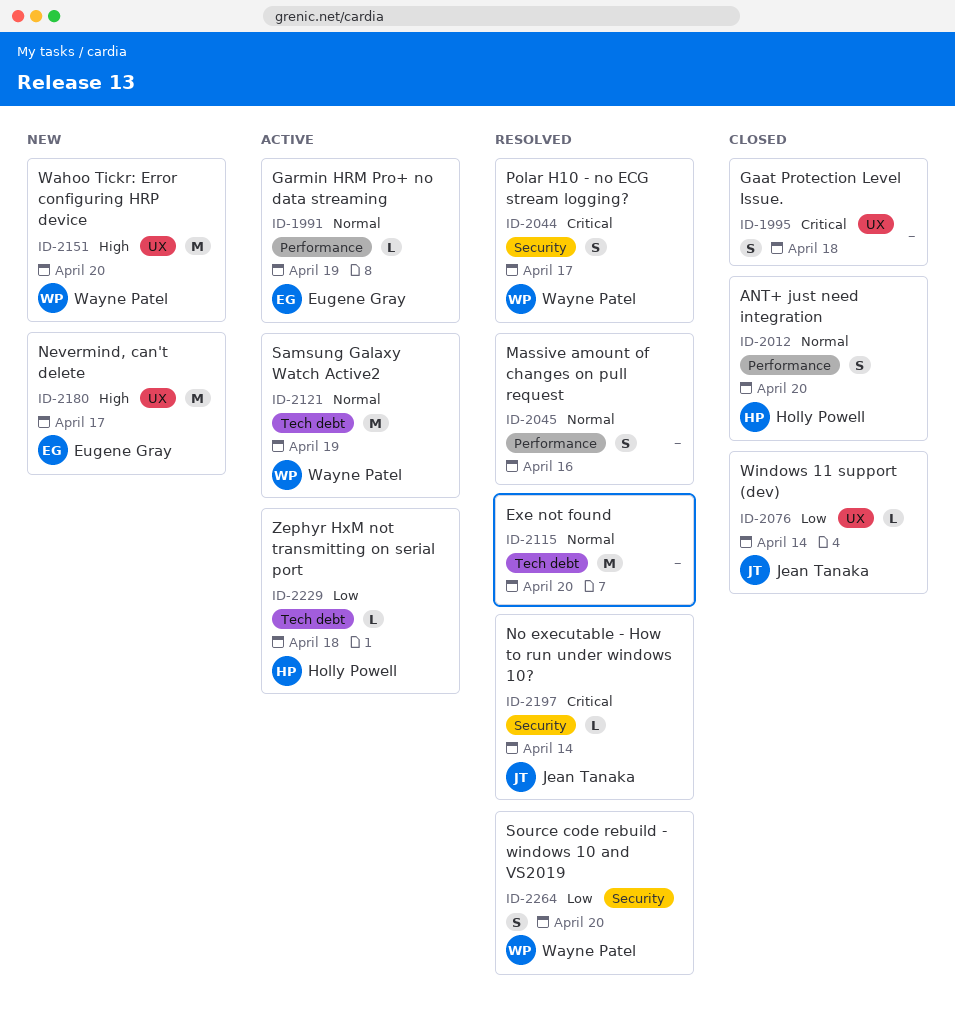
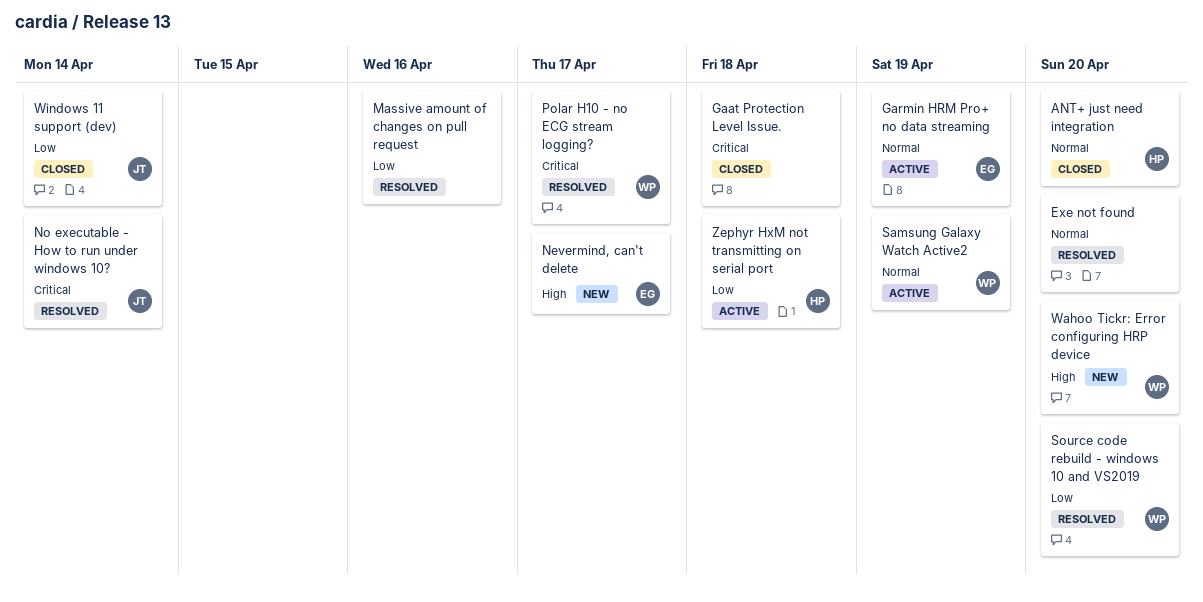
Massive amount of changes on pull request, priority: Normal -> Low

